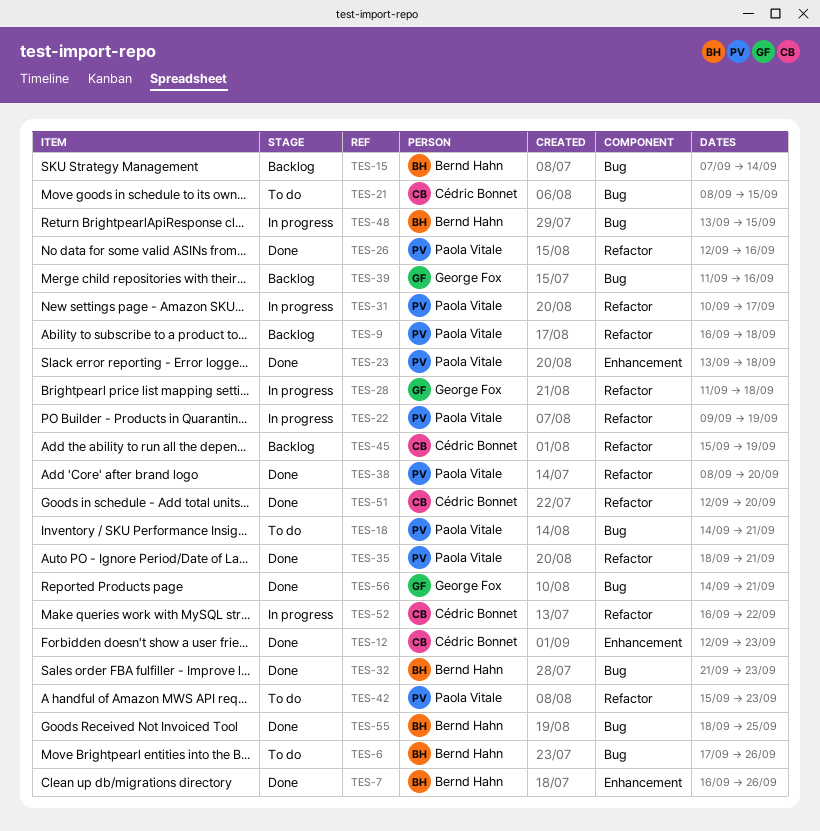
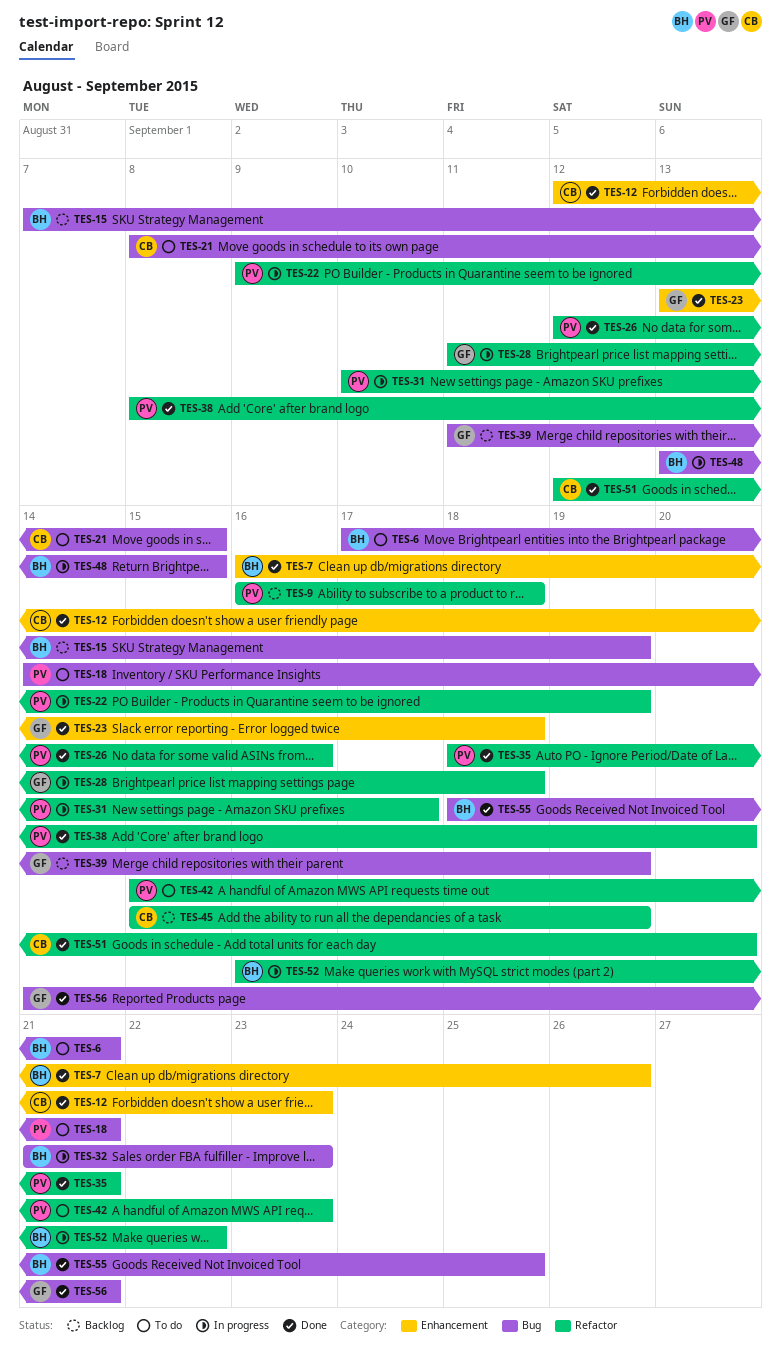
TES-6, due: Sep 26 -> Sep 21
TES-15, due: Sep 14 -> Sep 19
TES-23, owner: Paola Vitale -> George Fox
TES-32, status: Done -> In progress
TES-39, due: Sep 16 -> Sep 19
TES-52, owner: Cédric Bonnet -> Bernd Hahn

